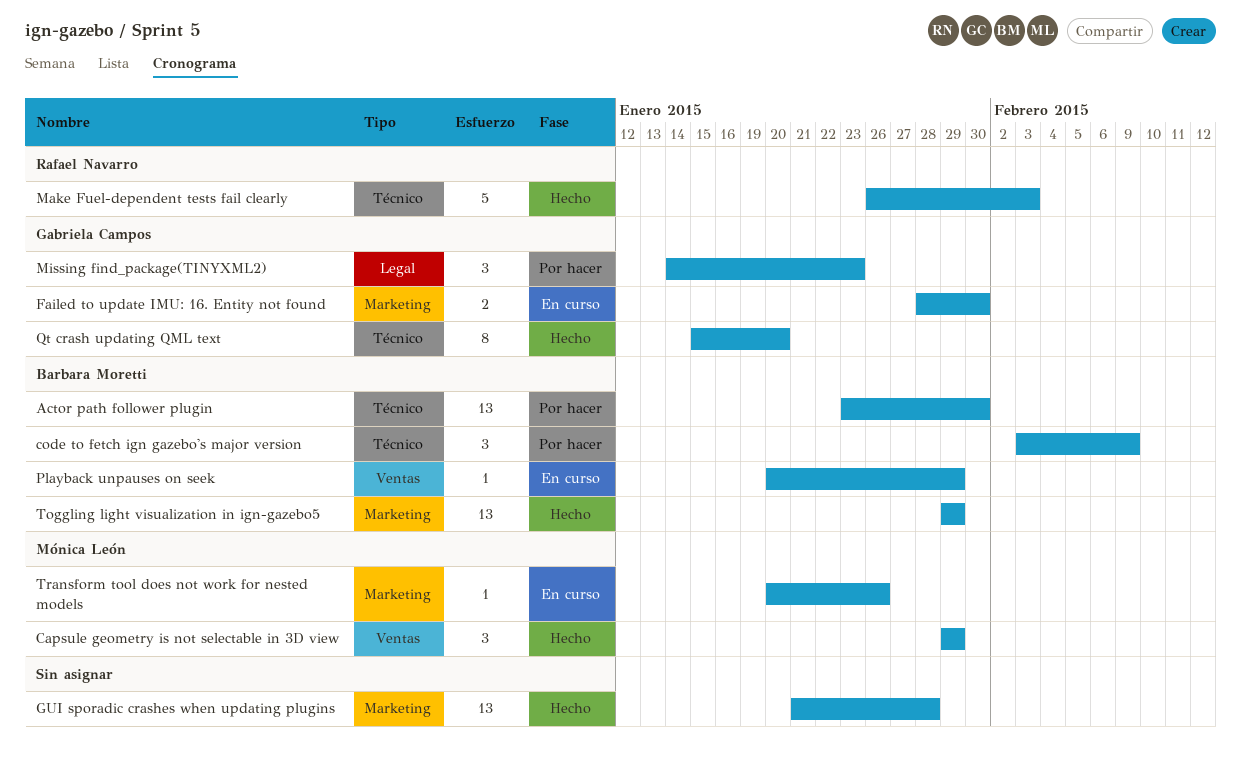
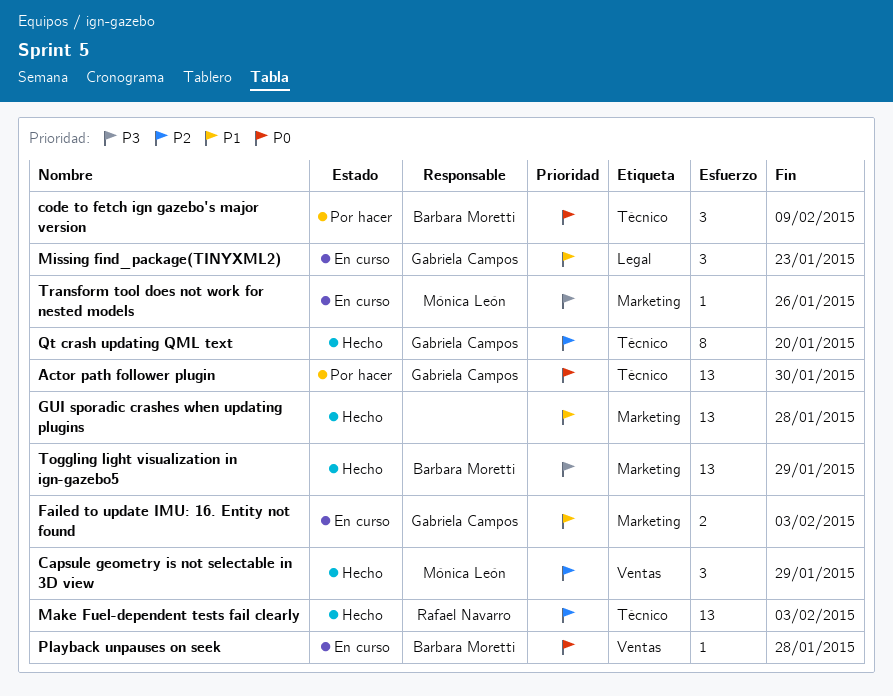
Actor path follower plugin, owner: Barbara Moretti -> Gabriela Campos
Failed to update IMU: 16. Entity not found, due: Jan 30 -> Feb 3
Make Fuel-dependent tests fail clearly, estimate: 5 -> 13
Missing find_package(TINYXML2), status: Por hacer -> En curso
Playback unpauses on seek, due: Jan 29 -> Jan 28

